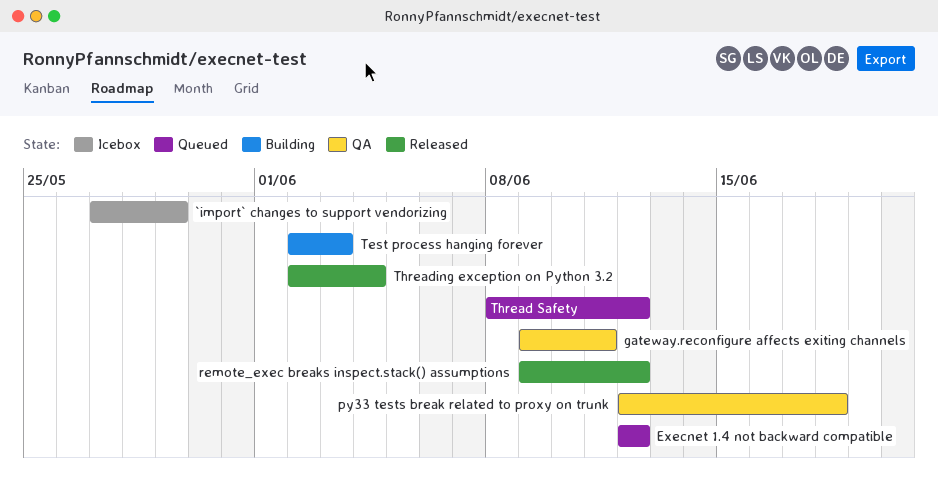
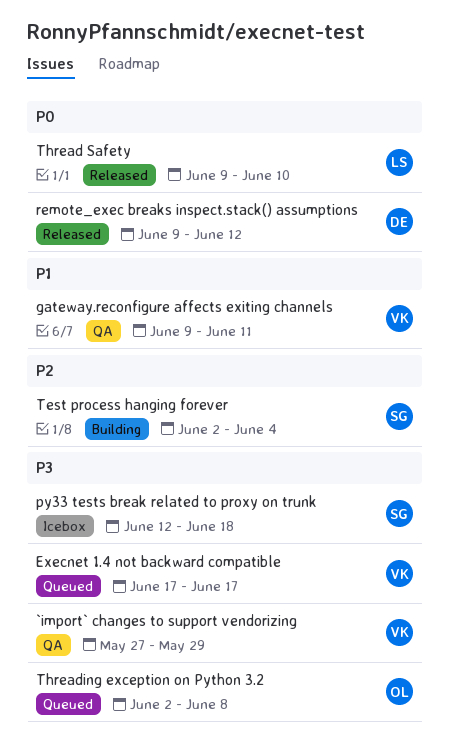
`import` changes to support vendorizing, status: Icebox -> QA
Execnet 1.4 not backward compatible, start: Jun 12 -> Jun 17
Execnet 1.4 not backward compatible, due: Jun 12 -> Jun 17
py33 tests break related to proxy on trunk, status: QA -> Icebox
Test process hanging forever, due: Jun 3 -> Jun 4
Thread Safety, status: Queued -> Released
Thread Safety, start: Jun 8 -> Jun 9
Thread Safety, due: Jun 12 -> Jun 10
Threading exception on Python 3.2, status: Released -> Queued
Threading exception on Python 3.2, due: Jun 4 -> Jun 8

